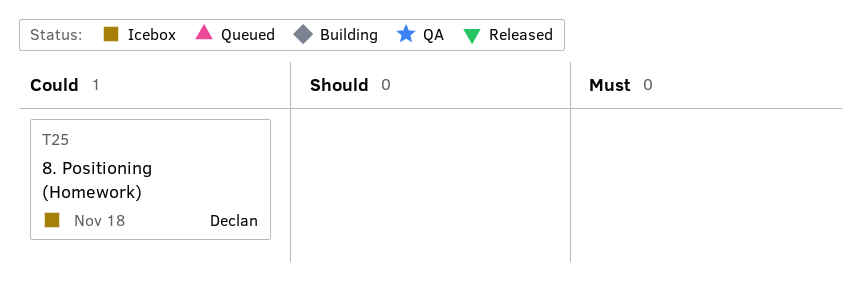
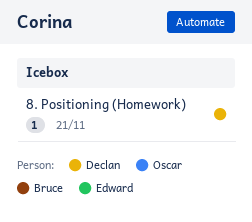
8. Positioning (Homework), due: Nov 18 -> Nov 21

